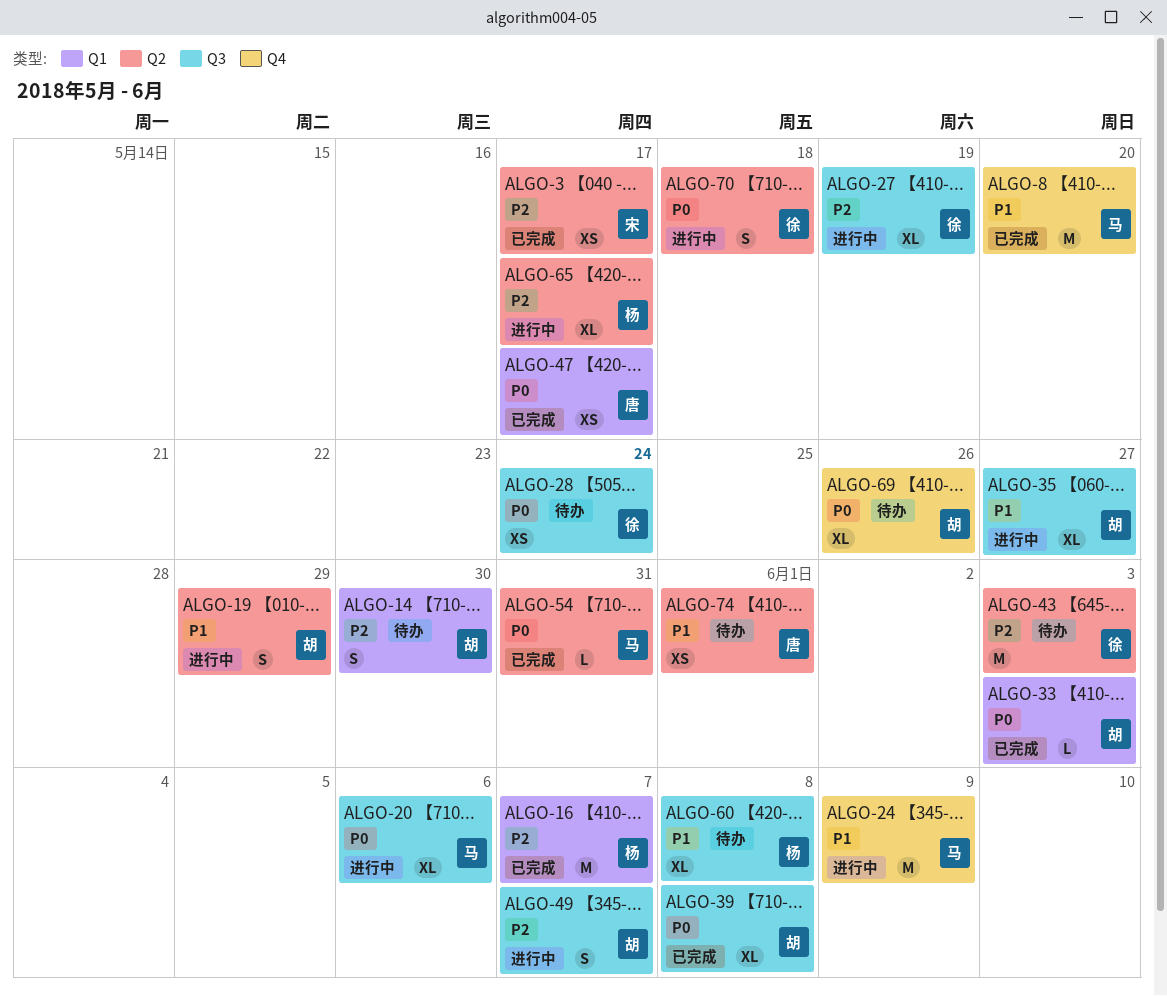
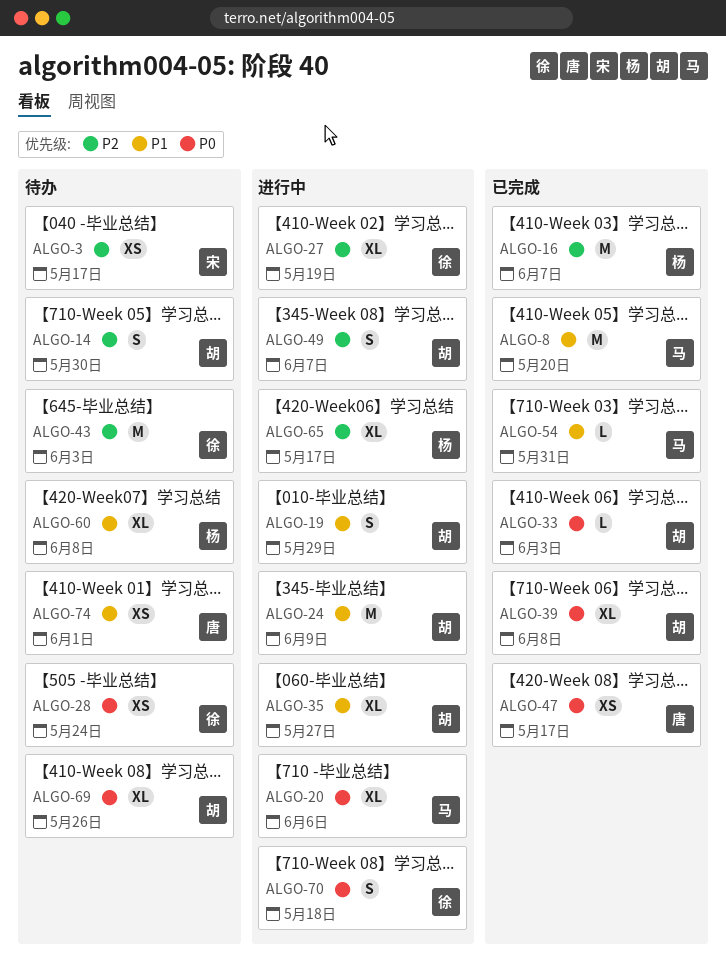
ALGO-3, status: 已完成 -> 待办
ALGO-24, owner: 马 -> 胡
ALGO-54, priority: P0 -> P1

